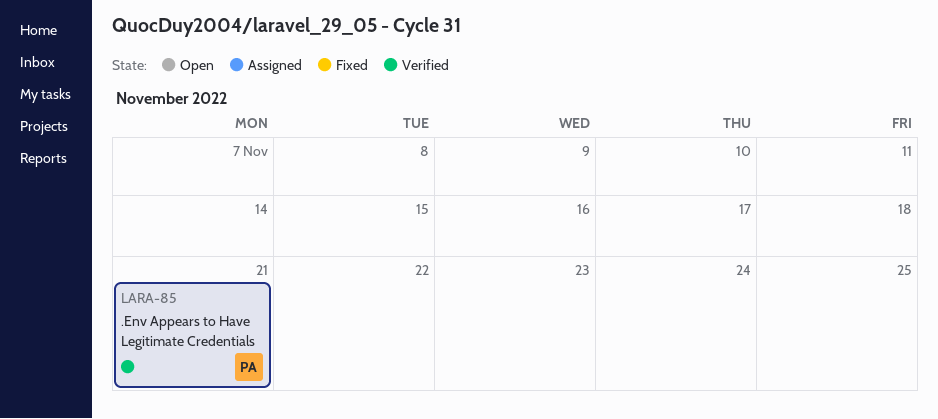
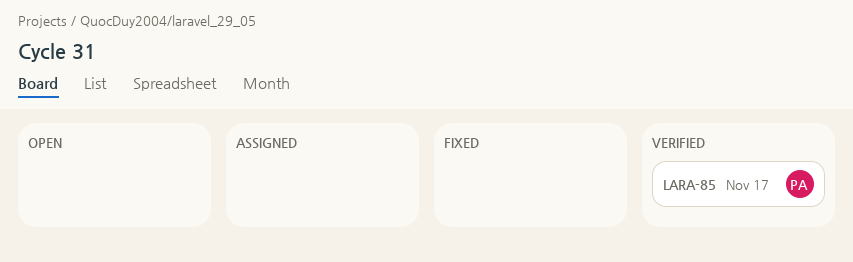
LARA-85, due: Nov 21 -> Nov 17

